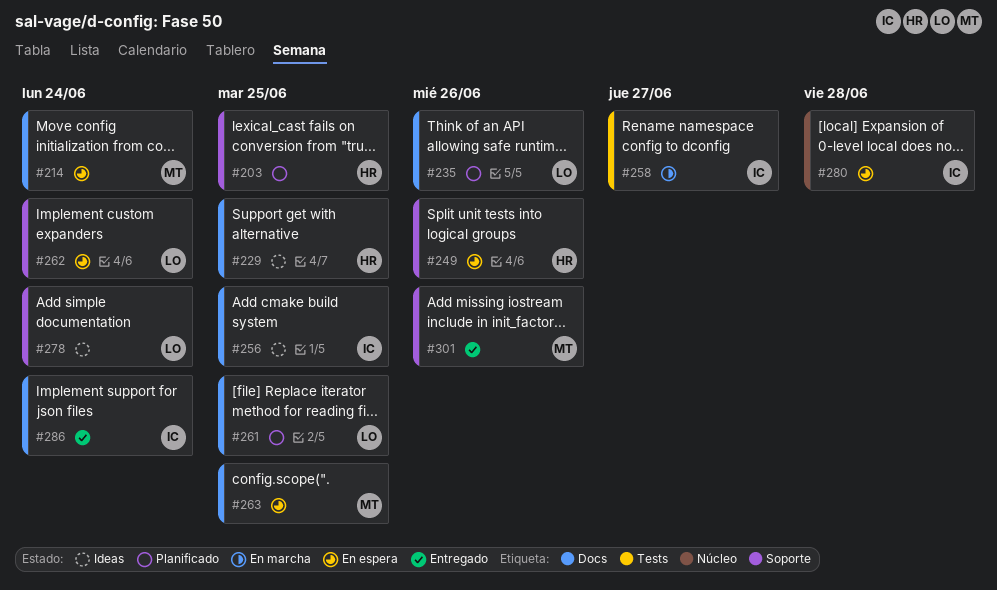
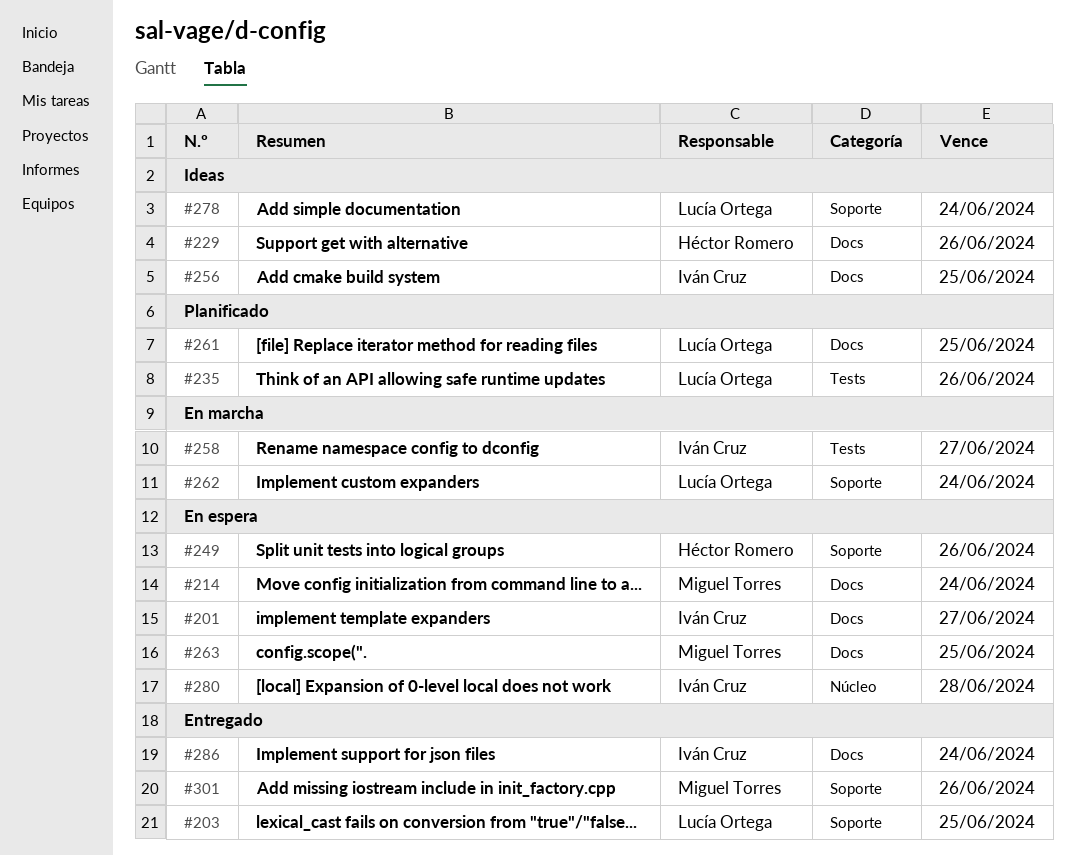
#201: none -> present
#203, status: Planificado -> Entregado
#203, owner: Héctor Romero -> Lucía Ortega
#229, due: Jun 25 -> Jun 26
#235, label: Docs -> Tests
#262, status: En espera -> En marcha

